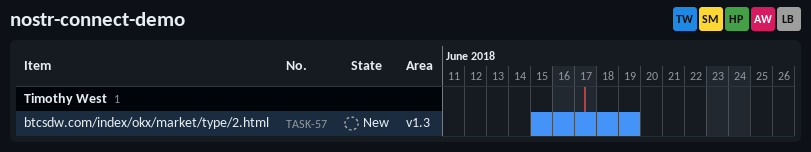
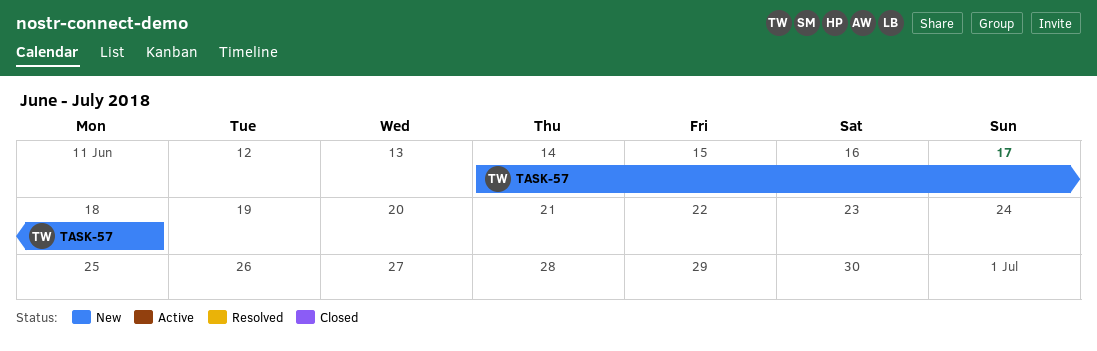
TASK-57, start: Jun 15 -> Jun 14
TASK-57, due: Jun 19 -> Jun 18

